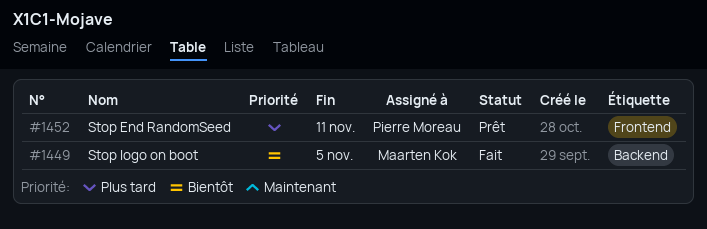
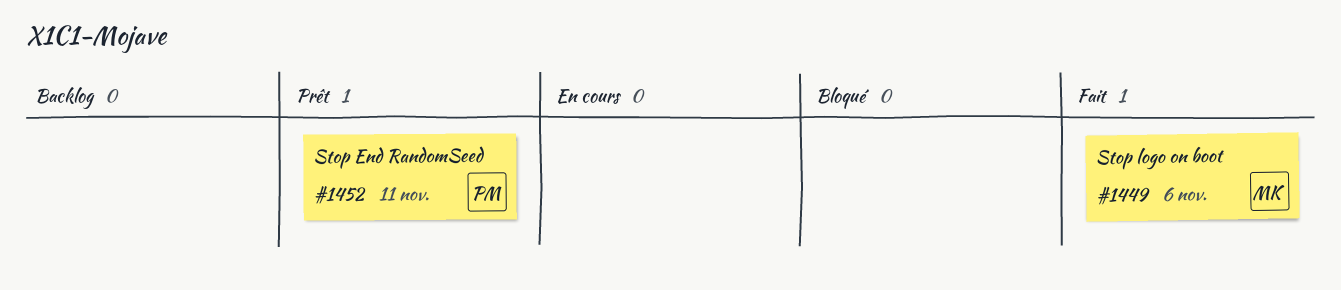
#1449, due: Nov 5 -> Nov 6

